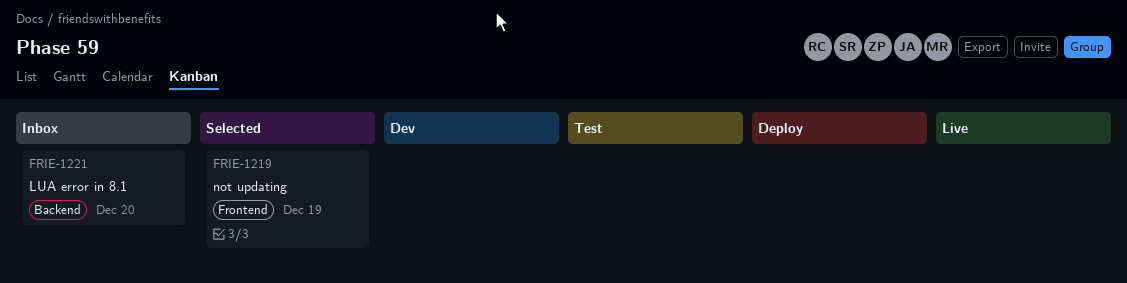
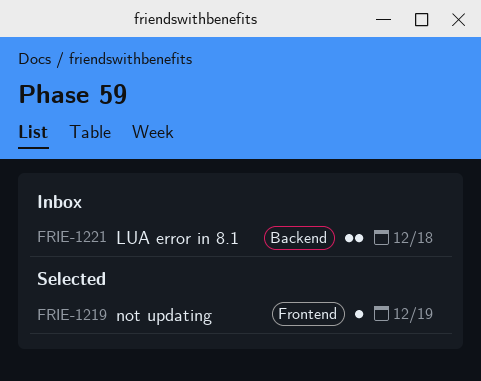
FRIE-1221, due: Dec 20 -> Dec 18

